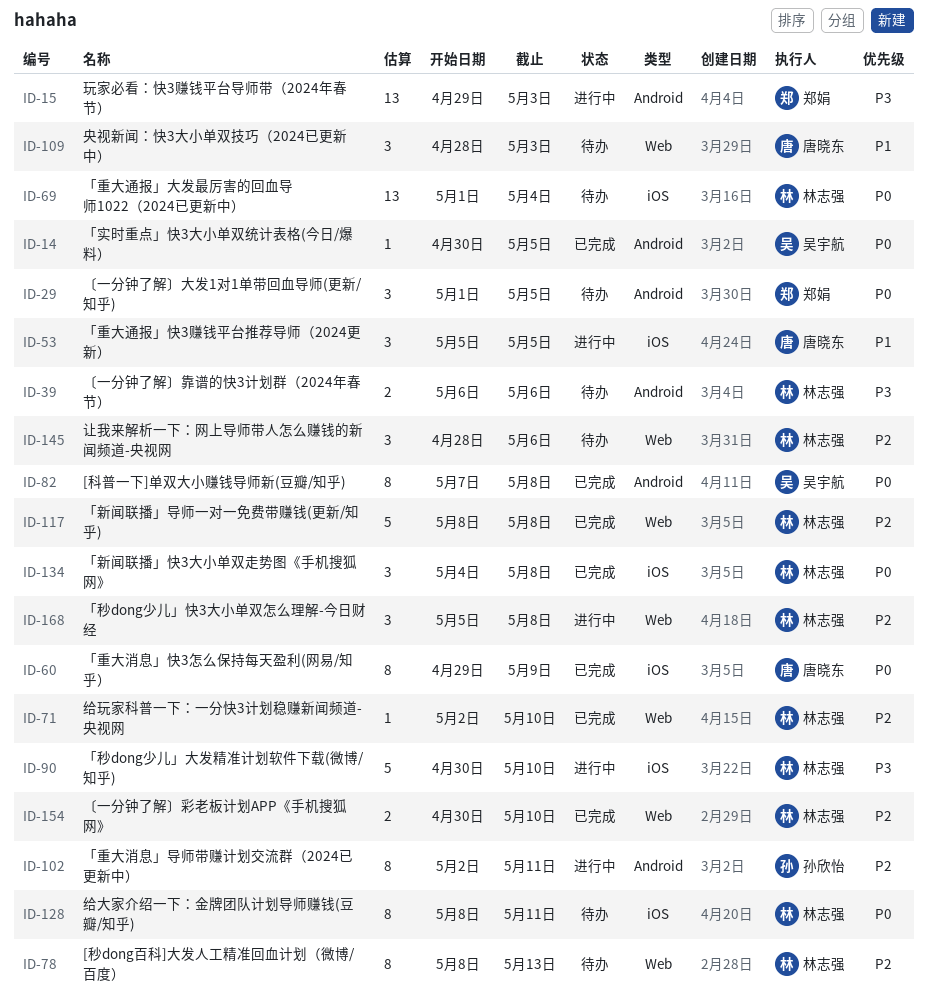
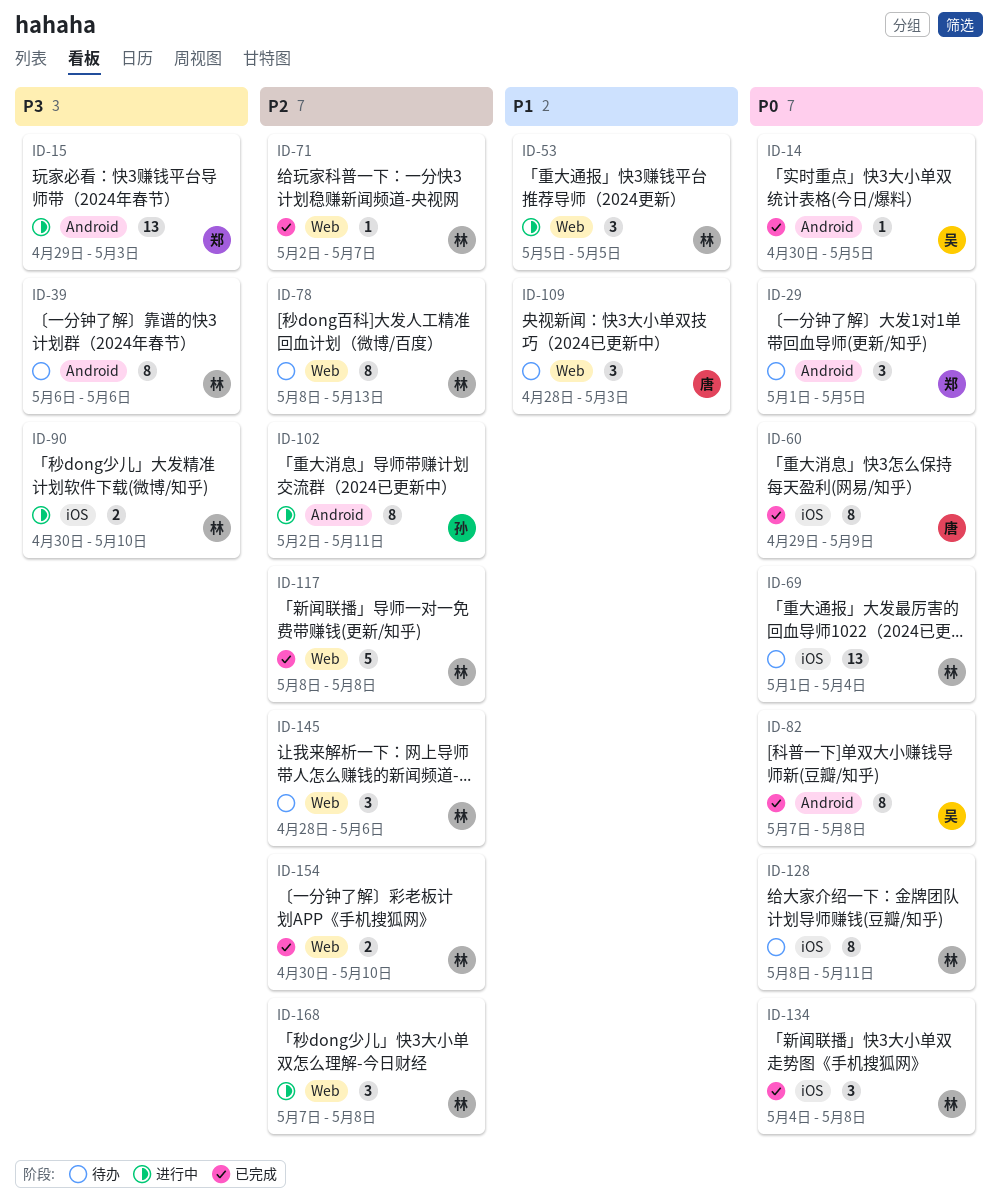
ID-39, estimate: 2 -> 8
ID-53, owner: 唐晓东 -> 林志强
ID-53, label: iOS -> Web
ID-71, due: May 10 -> May 7
ID-90, estimate: 5 -> 2
ID-168, start: May 5 -> May 7

